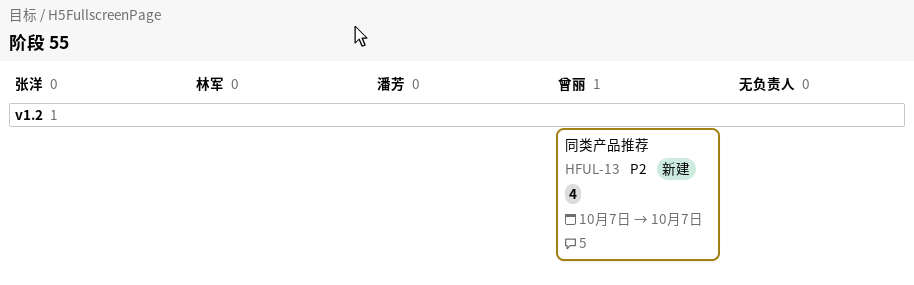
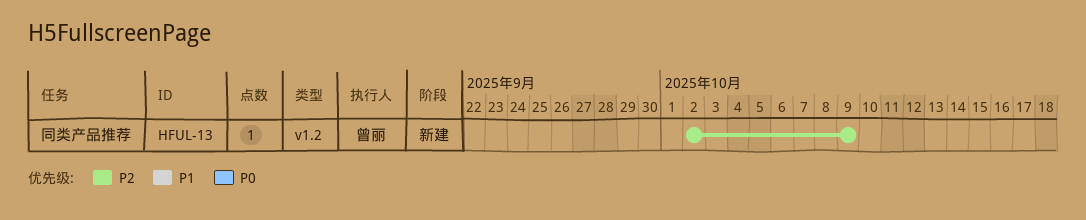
HFUL-13, estimate: 4 -> 1
HFUL-13, start: Oct 7 -> Oct 2
HFUL-13, due: Oct 7 -> Oct 9

